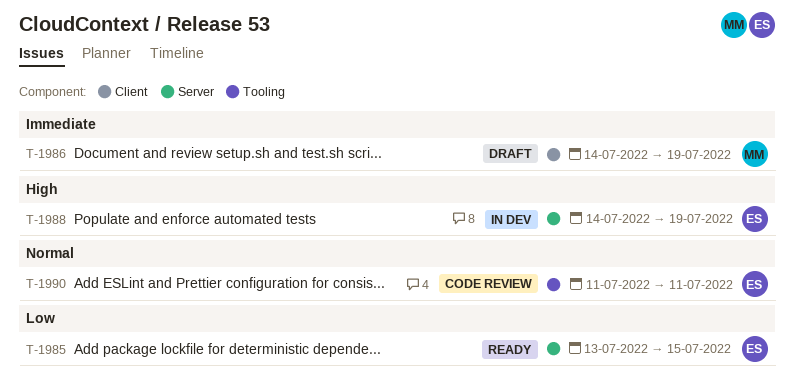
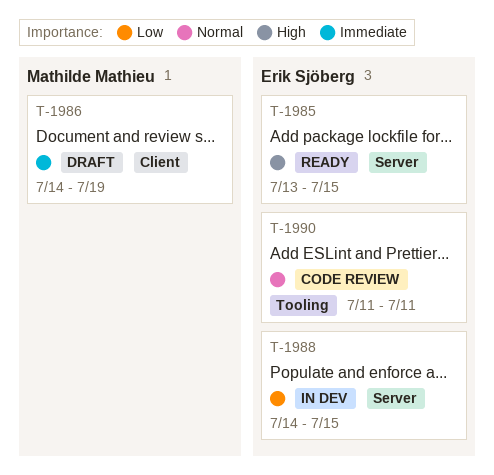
T-1985, priority: Low -> High
T-1988, priority: High -> Low
T-1988, due: Jul 19 -> Jul 15

